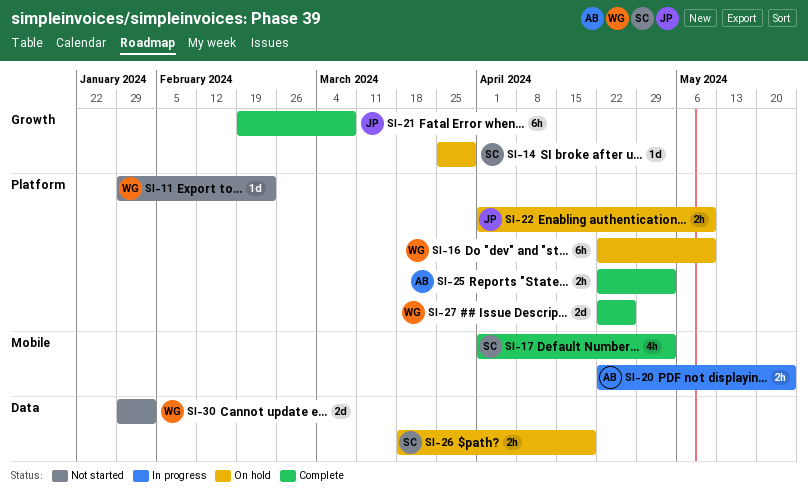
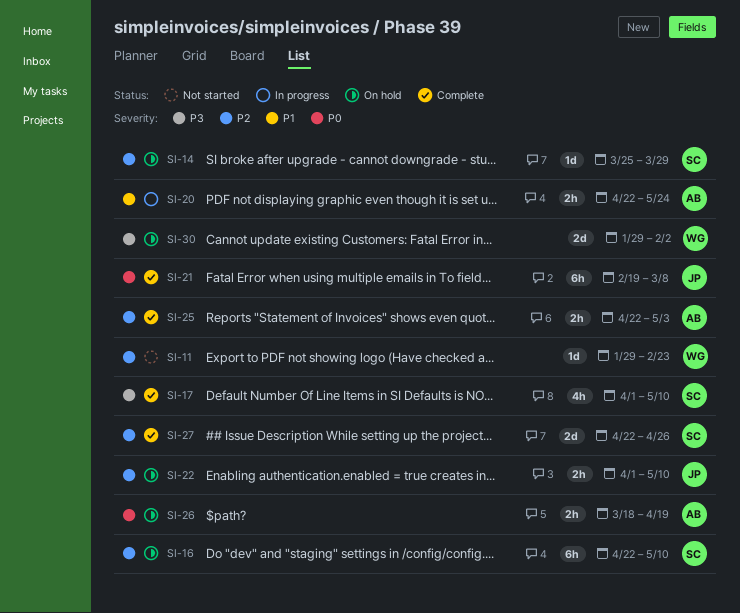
SI-16, owner: WG -> SC
SI-17, due: May 3 -> May 10
SI-26, owner: SC -> AB
SI-27, owner: WG -> SC
SI-30, status: Not started -> On hold

